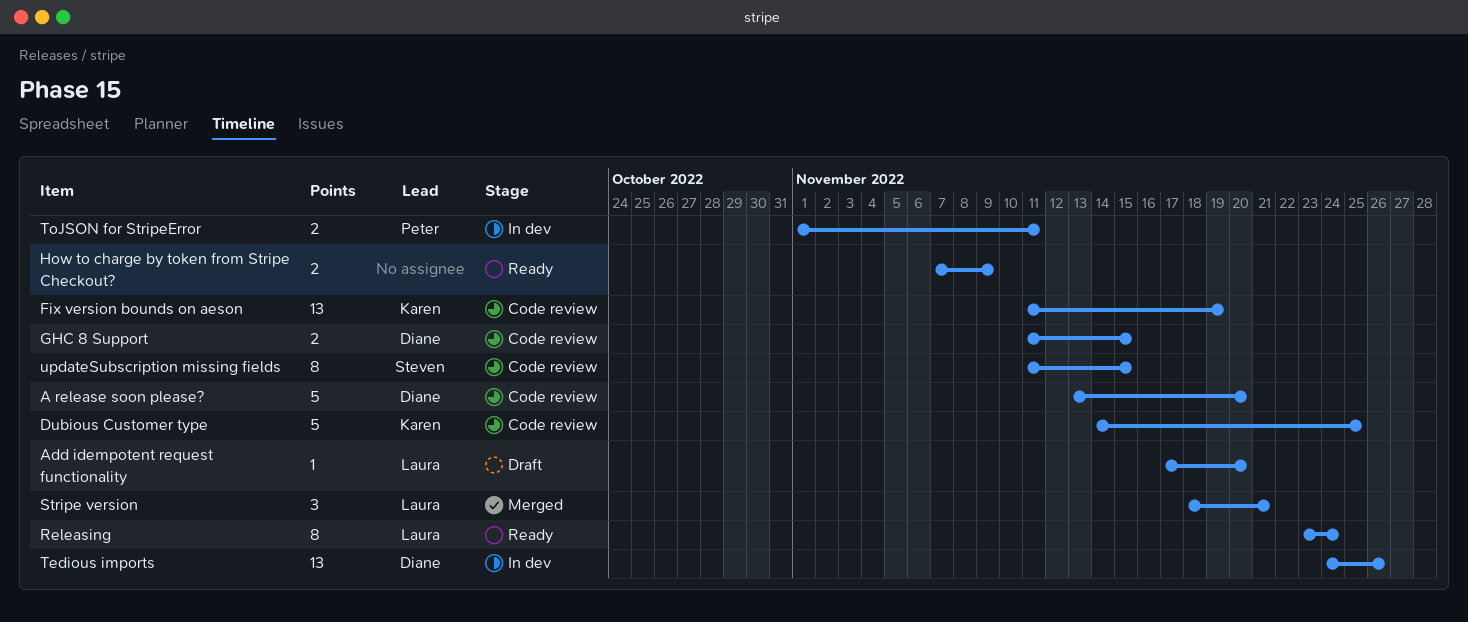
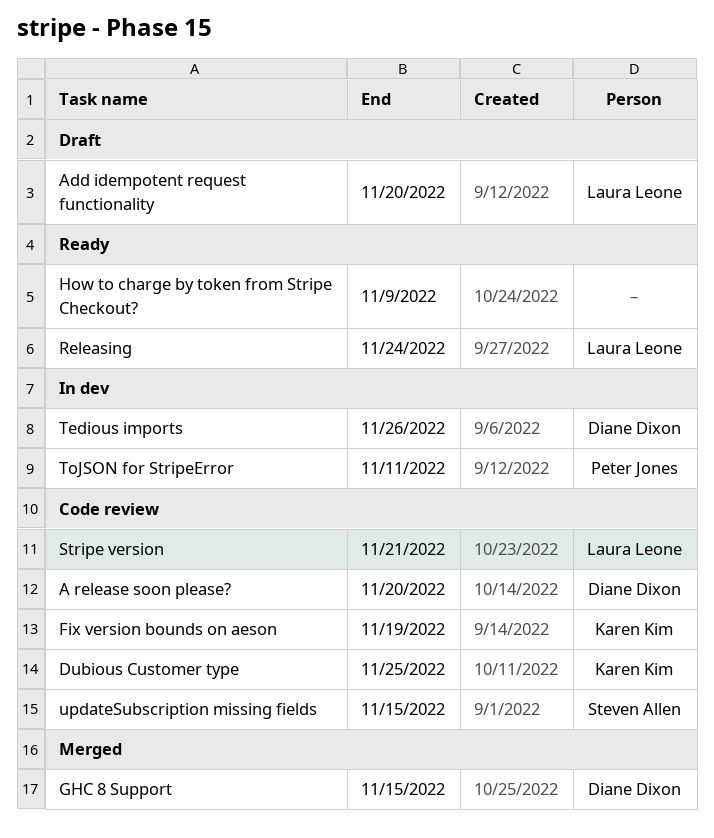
GHC 8 Support, status: Code review -> Merged
Stripe version, status: Merged -> Code review

